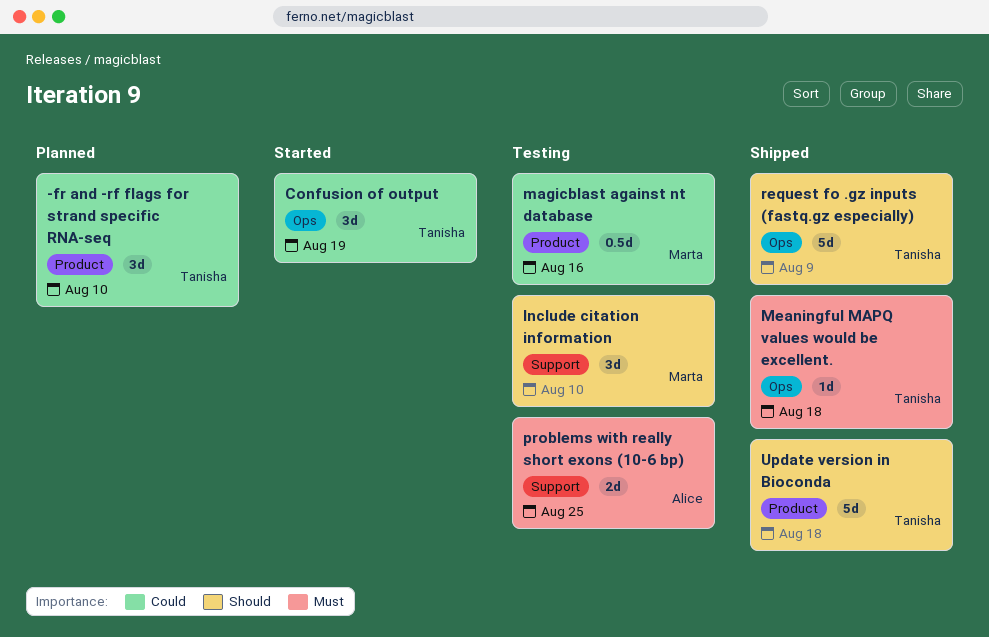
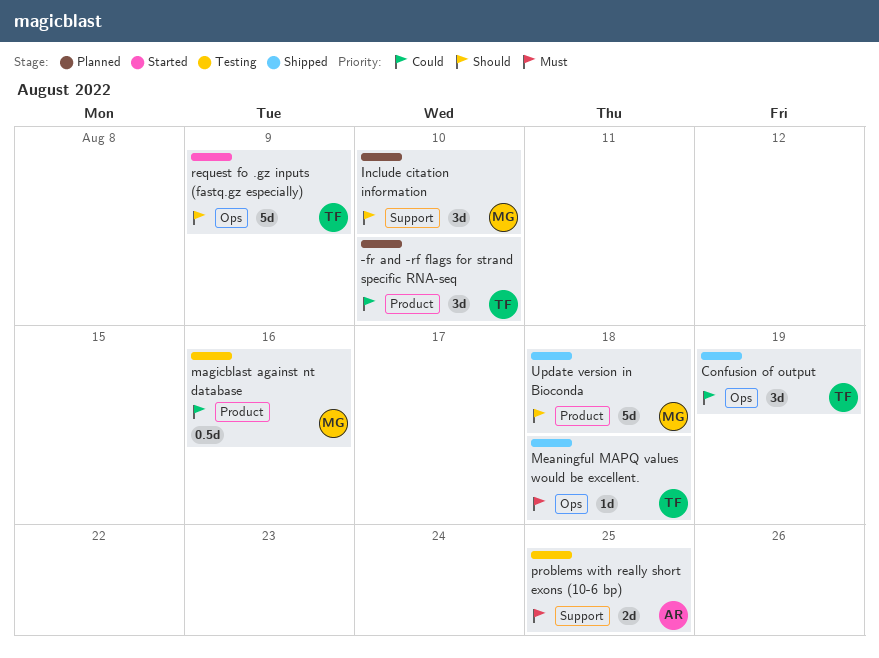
Confusion of output, status: Started -> Shipped
Include citation information, status: Testing -> Planned
request fo .gz inputs (fastq.gz especially), status: Shipped -> Started
Update version in Bioconda, owner: Tanisha -> Marta

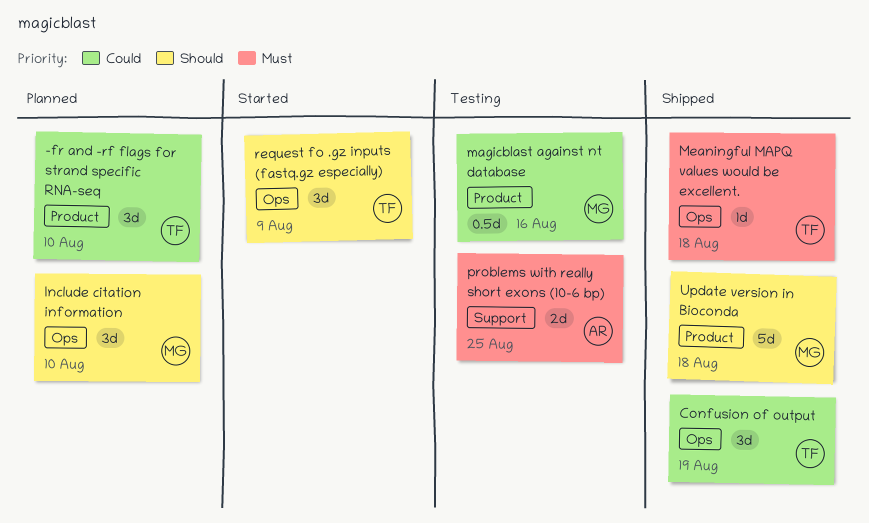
Include citation information, label: Support -> Ops
request fo .gz inputs (fastq.gz especially), estimate: 5d -> 3d

